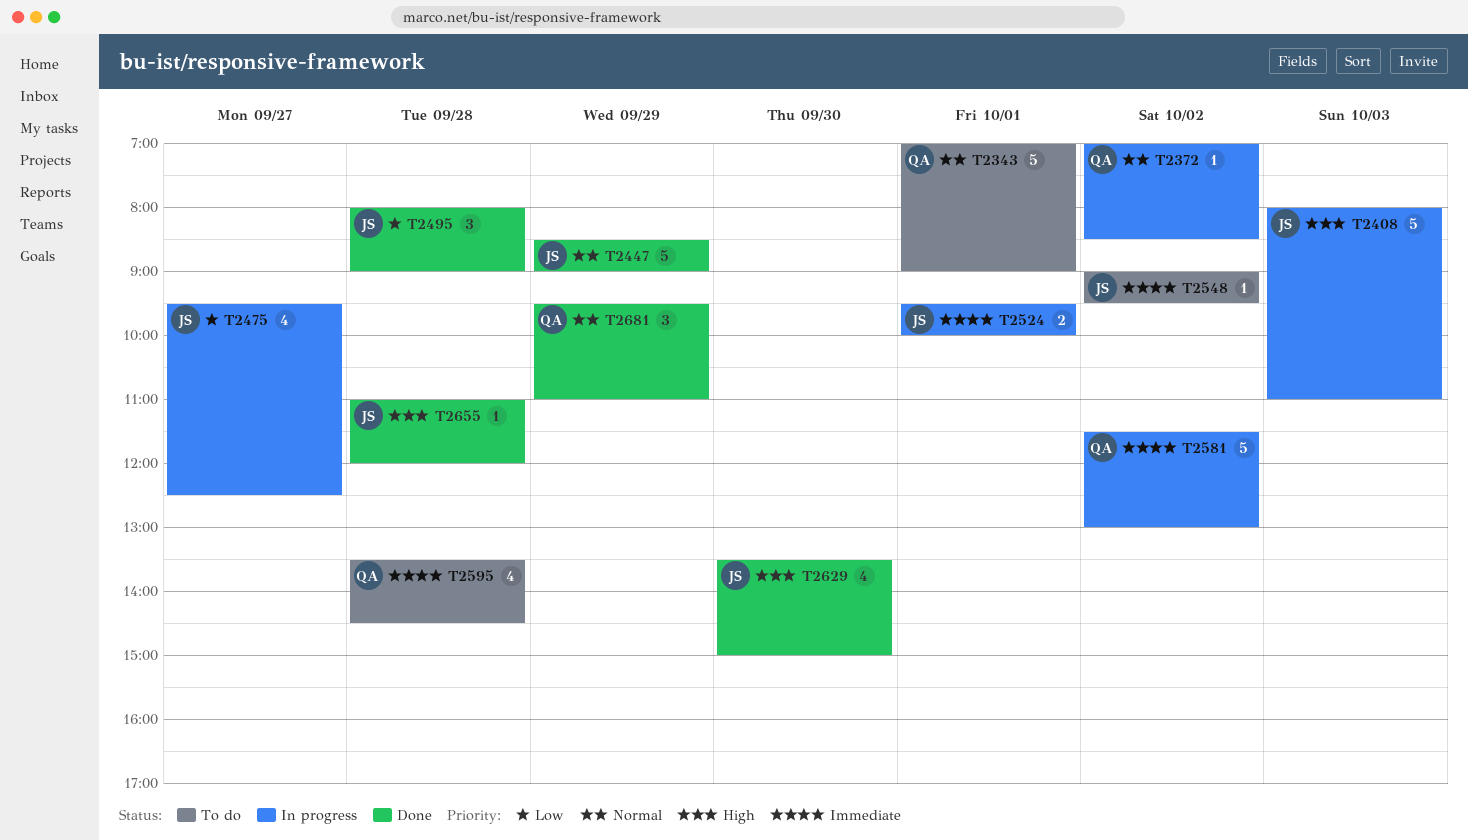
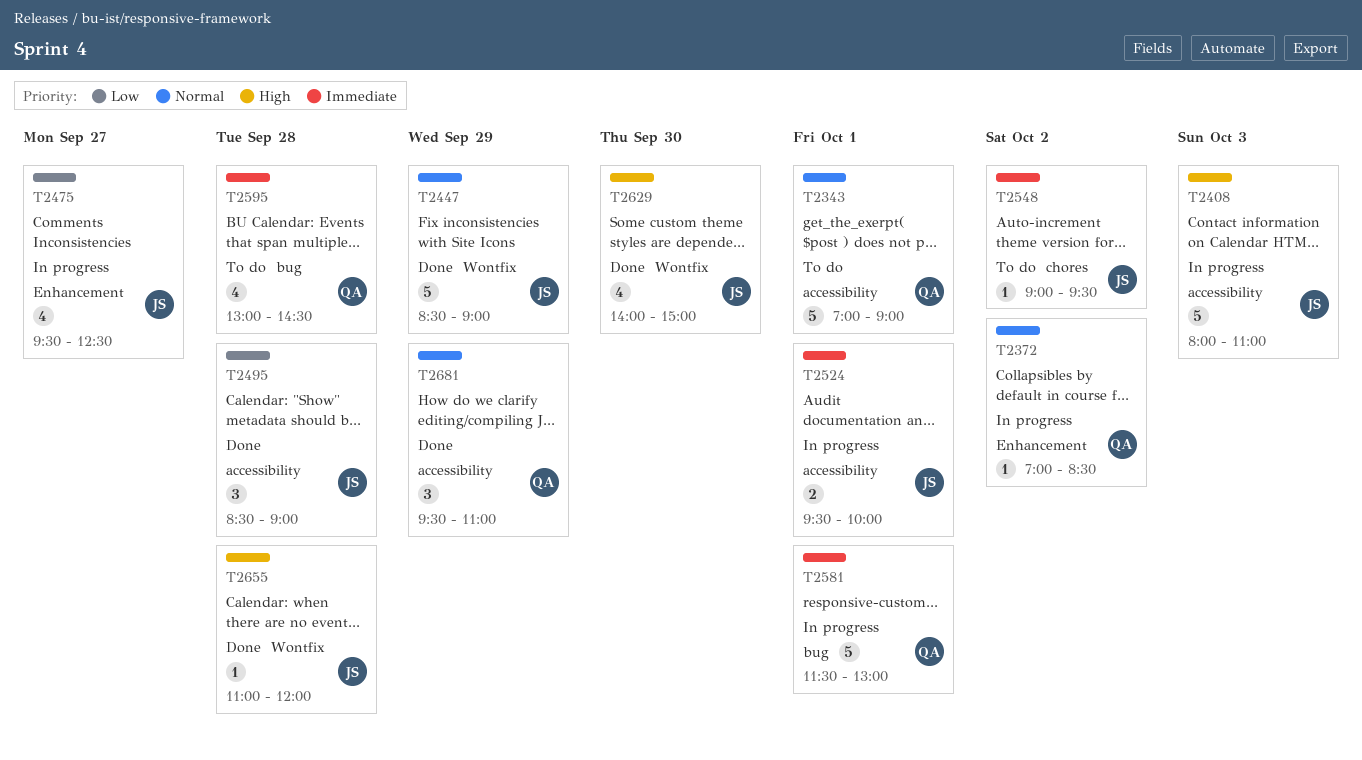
T2495, begins: 08:00 -> 08:30
T2581, day: Oct 2 -> Oct 1
T2595, begins: 13:30 -> 13:00
T2629, begins: 13:30 -> 14:00

